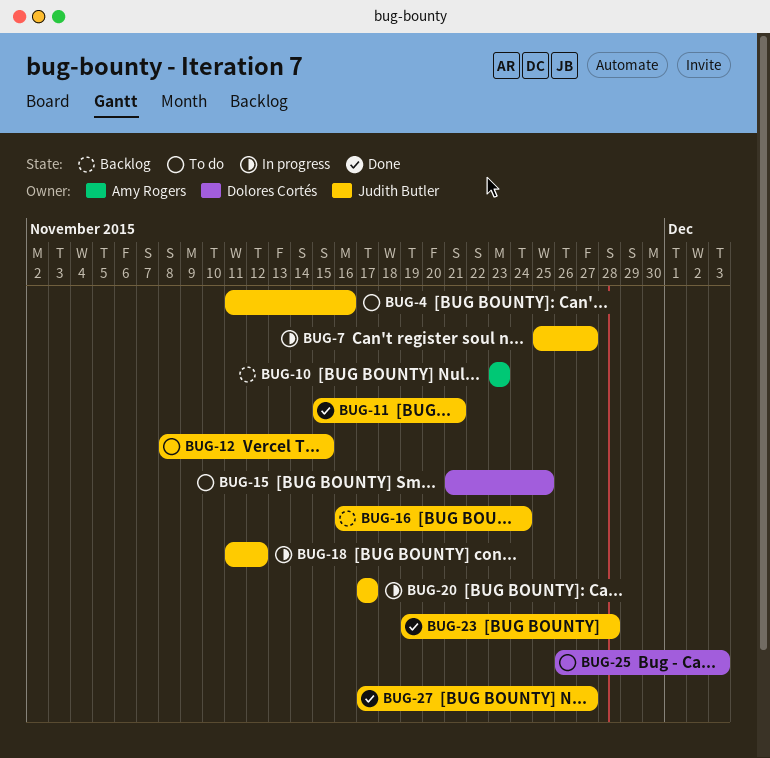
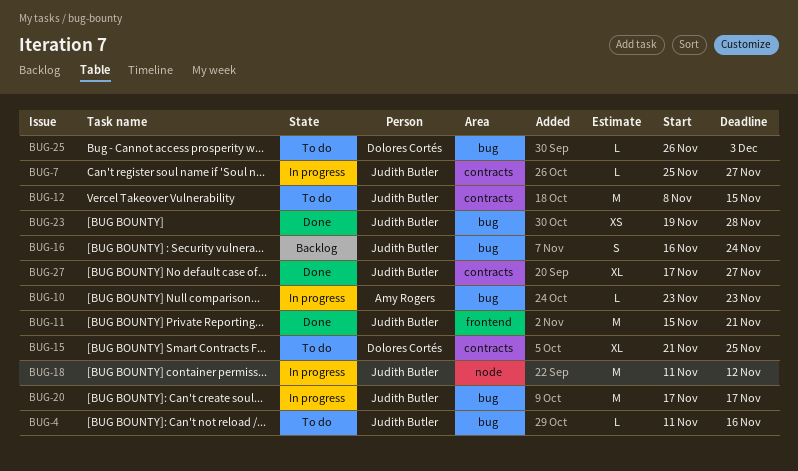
BUG-10, status: Backlog -> In progress

